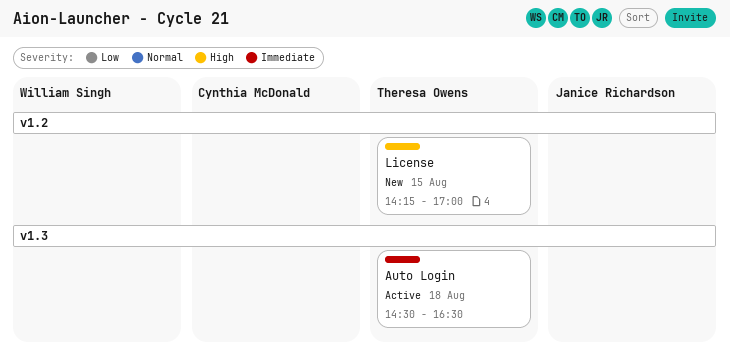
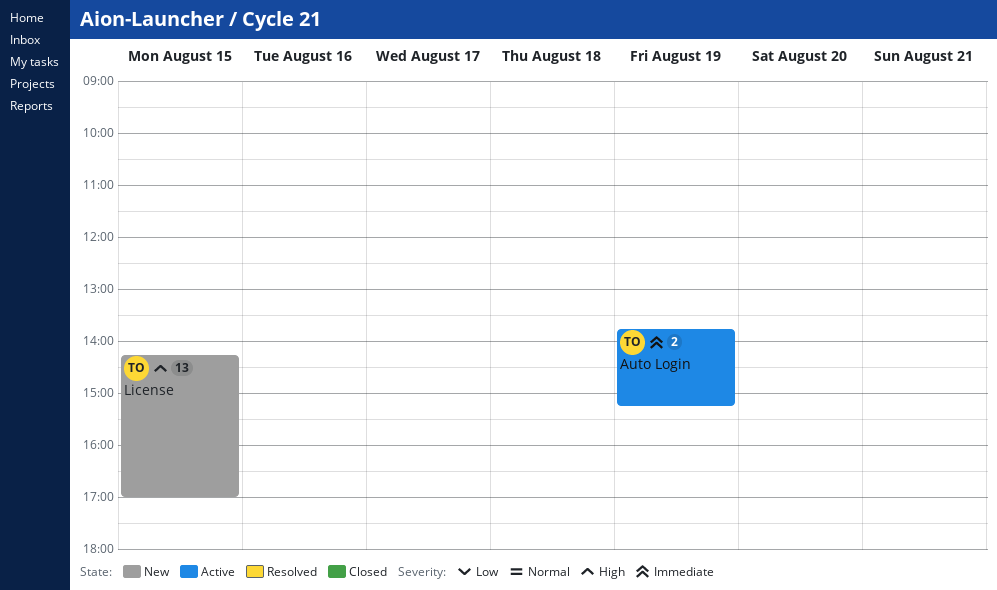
Auto Login, day: Aug 18 -> Aug 19
Auto Login, begins: 14:30 -> 13:45
Auto Login, ends: 16:30 -> 15:15

